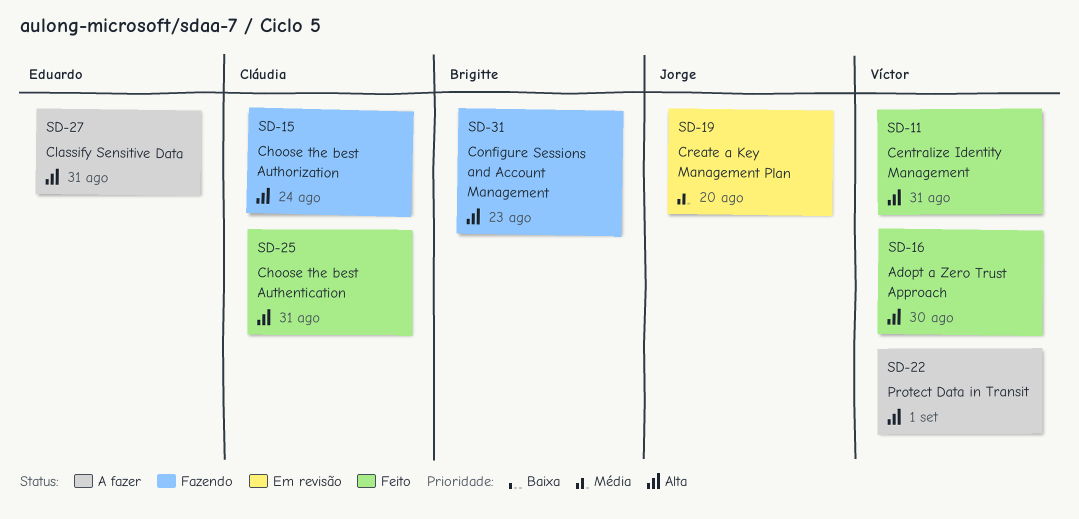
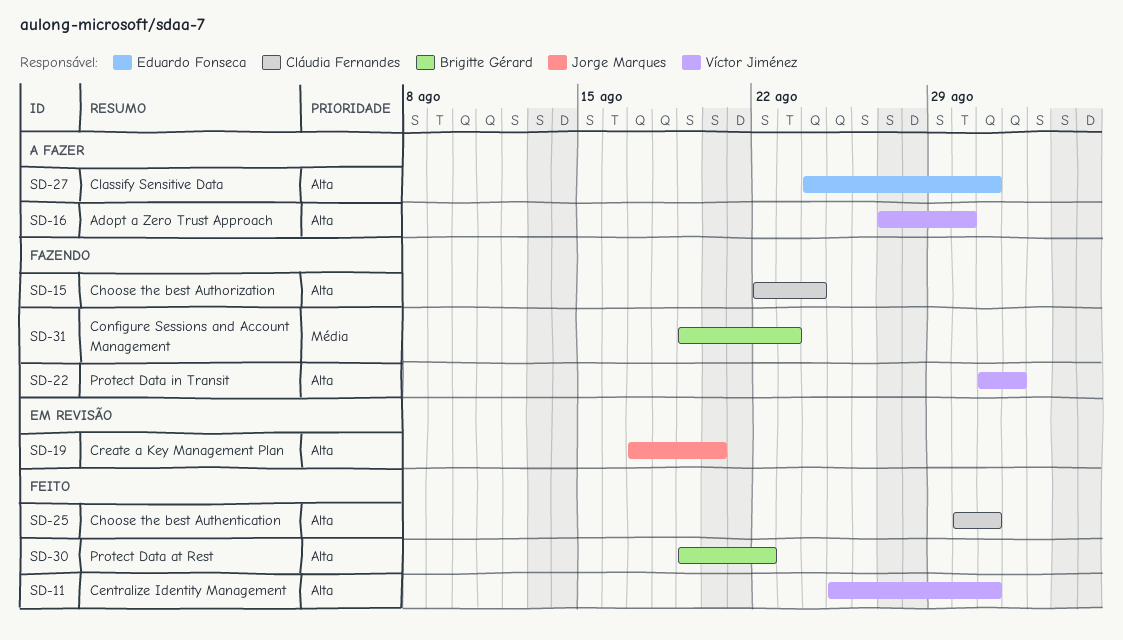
SD-16, status: Feito -> A fazer
SD-19, priority: Média -> Alta
SD-22, status: A fazer -> Fazendo
SD-30: none -> present
SD-31, priority: Alta -> Média

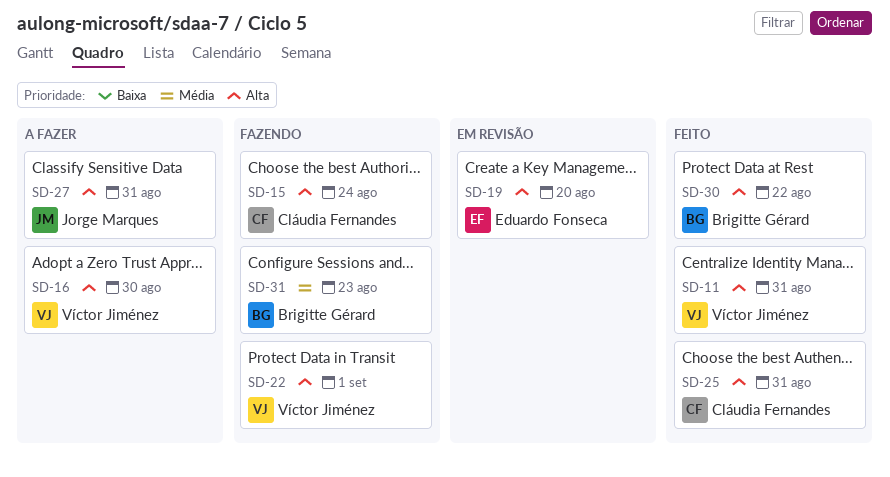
SD-19, owner: Jorge Marques -> Eduardo Fonseca
SD-27, owner: Eduardo Fonseca -> Jorge Marques

